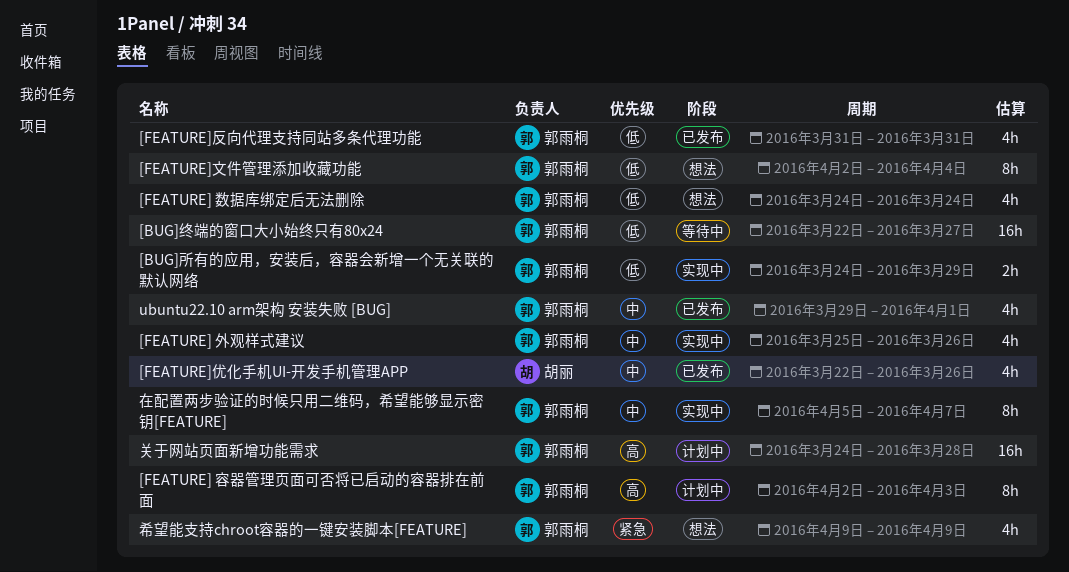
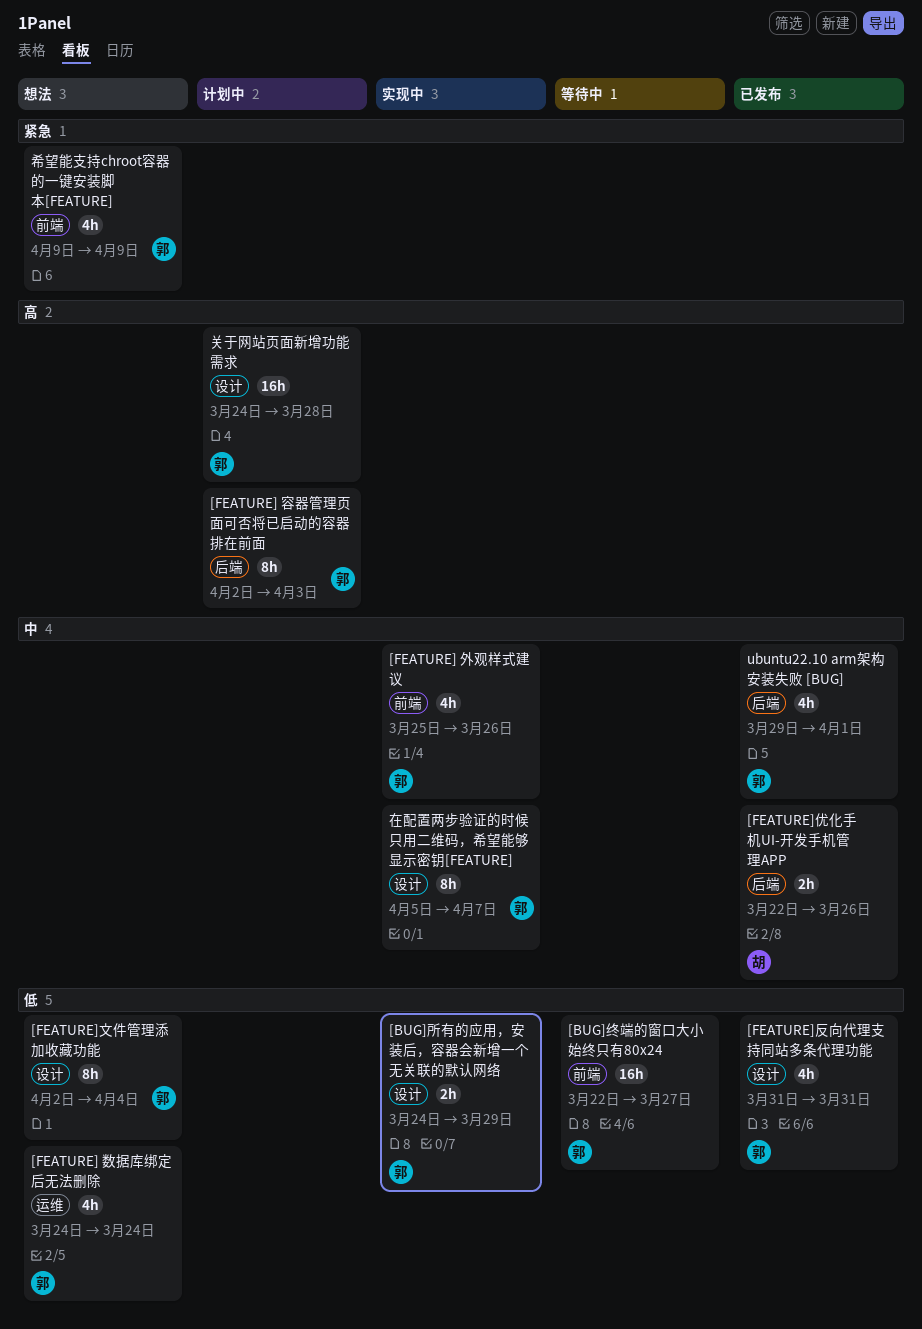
[FEATURE]优化手机UI-开发手机管理APP, estimate: 4h -> 2h

